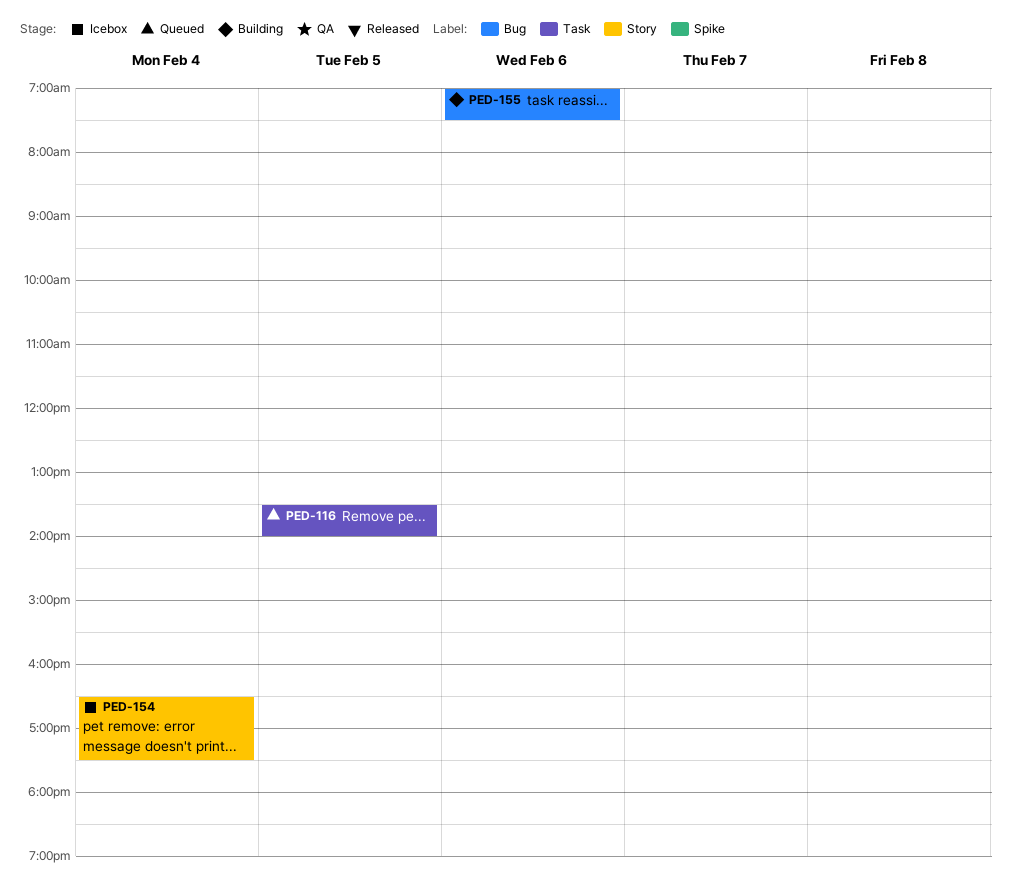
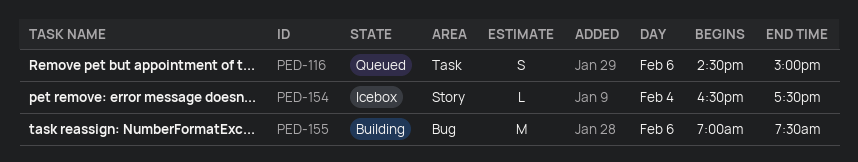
PED-116, day: Feb 5 -> Feb 6
PED-116, begins: 13:30 -> 14:30
PED-116, ends: 14:00 -> 15:00

